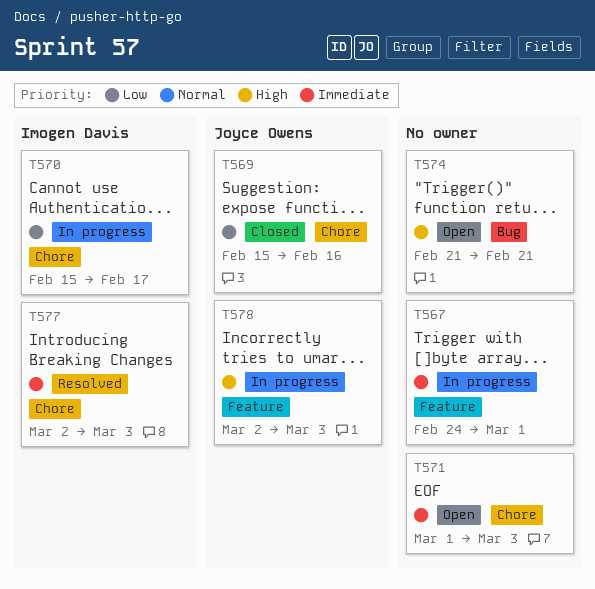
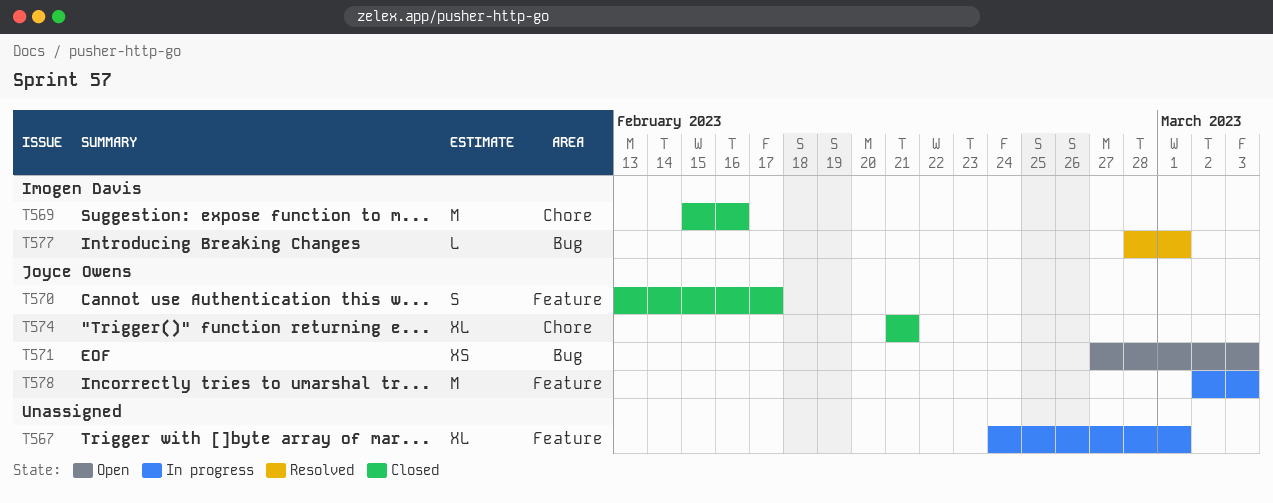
T569, owner: Joyce Owens -> Imogen Davis
T570, status: In progress -> Closed
T570, owner: Imogen Davis -> Joyce Owens
T570, label: Chore -> Feature
T570, start: Feb 15 -> Feb 13
T571, owner: none -> Joyce Owens
T571, label: Chore -> Bug
T571, start: Mar 1 -> Feb 27
T574, status: Open -> Closed
T574, owner: none -> Joyce Owens
T574, label: Bug -> Chore
T577, label: Chore -> Bug
T577, start: Mar 2 -> Feb 28
T577, due: Mar 3 -> Mar 1

